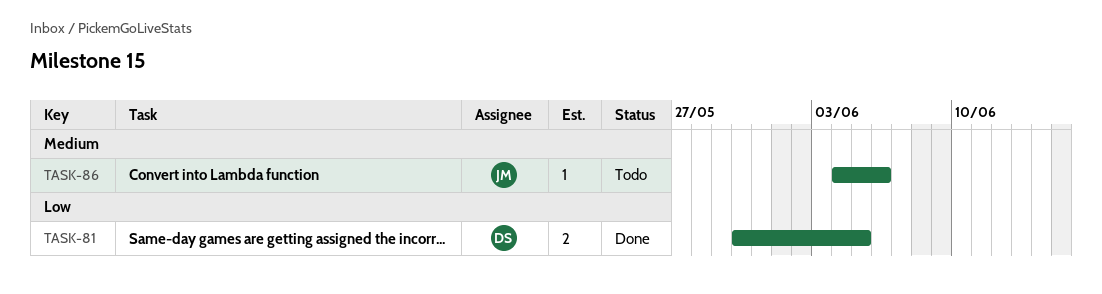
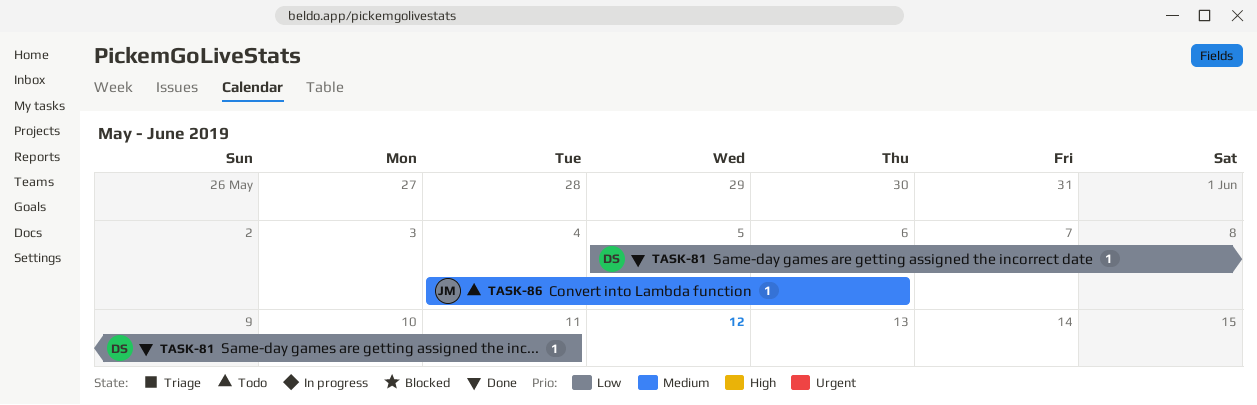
TASK-81, estimate: 2 -> 1
TASK-81, start: May 30 -> Jun 5
TASK-81, due: Jun 5 -> Jun 11

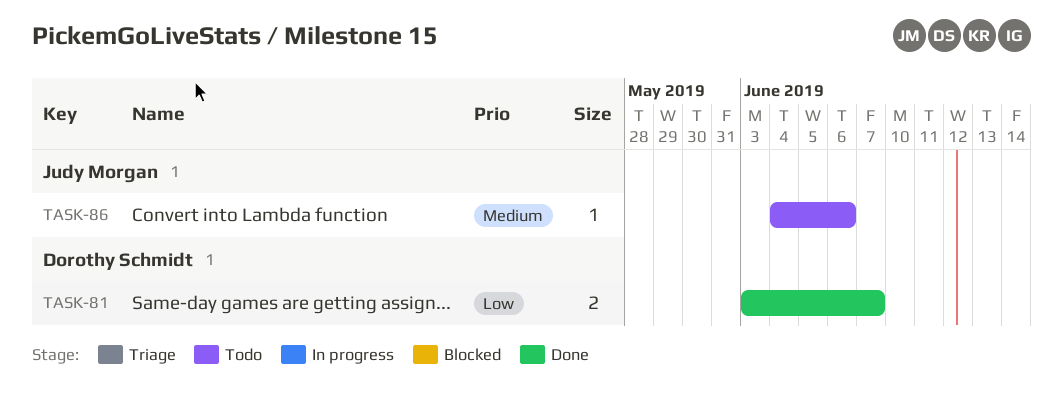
TASK-81, estimate: 1 -> 2
TASK-81, start: Jun 5 -> Jun 3
TASK-81, due: Jun 11 -> Jun 7

